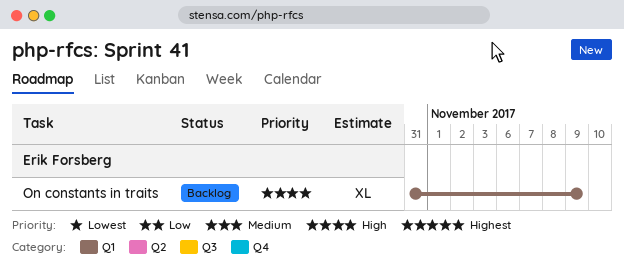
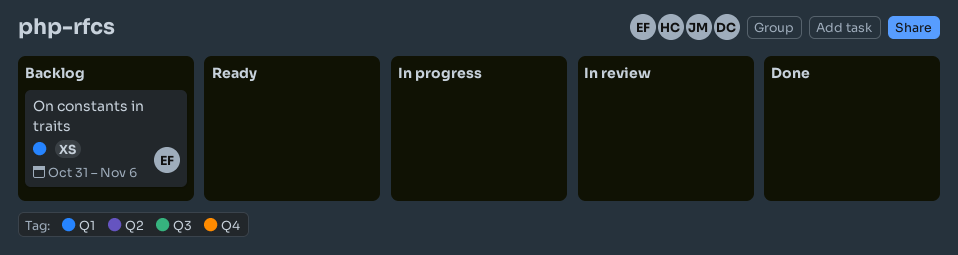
On constants in traits, estimate: XL -> XS
On constants in traits, due: Nov 9 -> Nov 6

